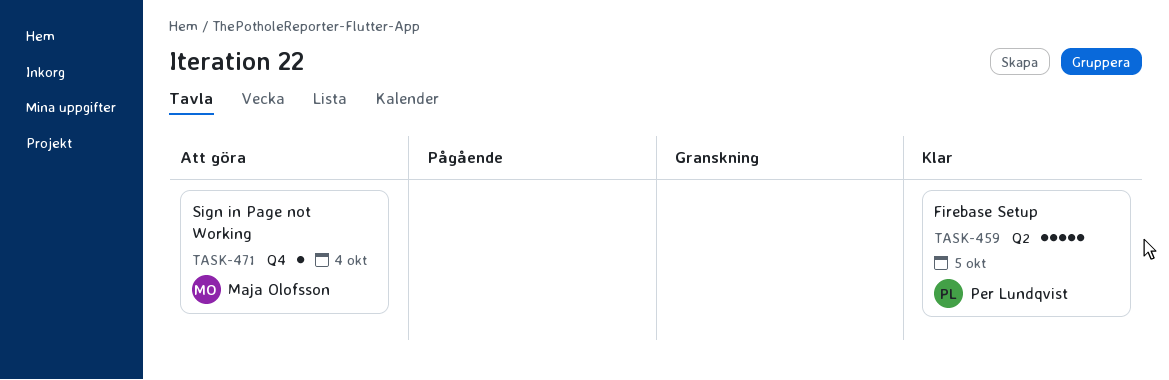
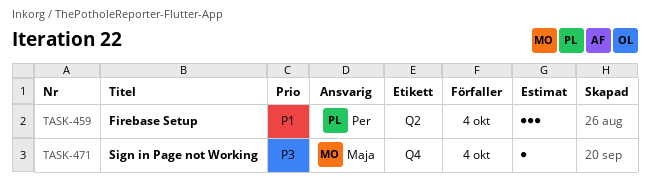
TASK-459, estimate: 5 -> 3
TASK-459, due: Oct 5 -> Oct 4

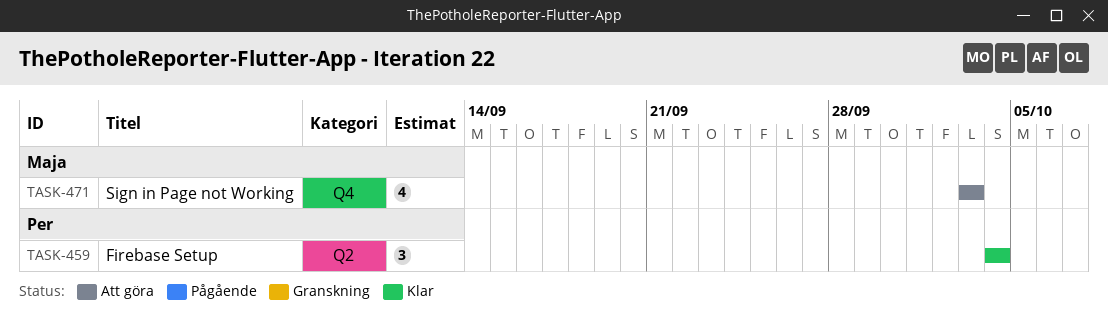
TASK-471, estimate: 1 -> 4
TASK-471, due: Oct 4 -> Oct 3

